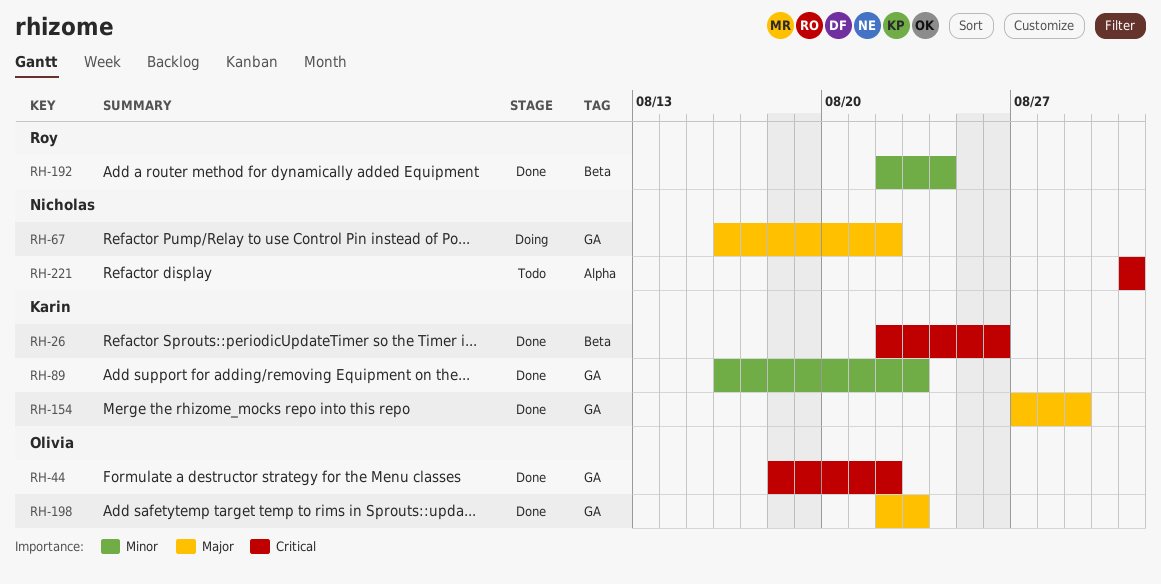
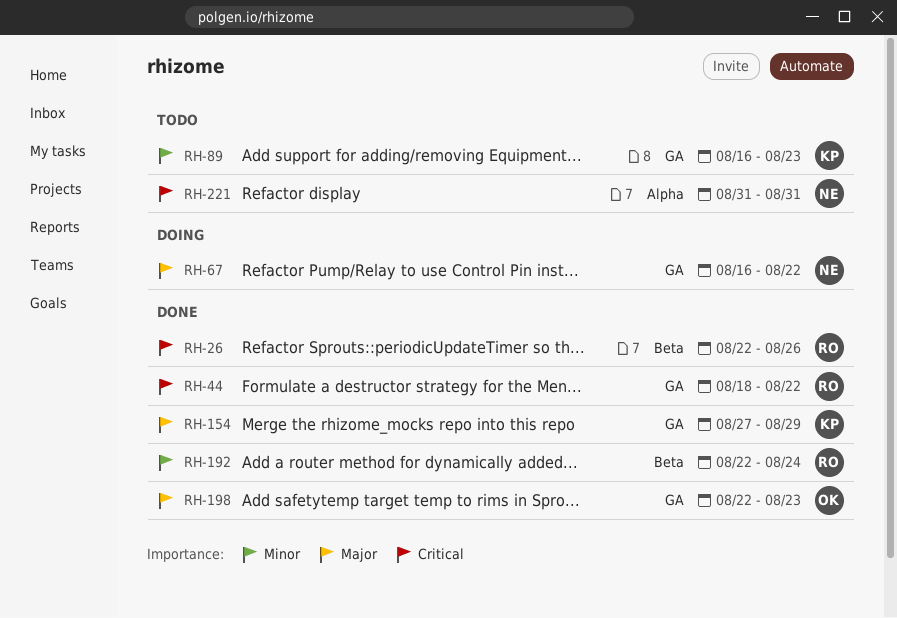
RH-26, owner: Karin -> Roy
RH-44, owner: Olivia -> Roy
RH-89, status: Done -> Todo

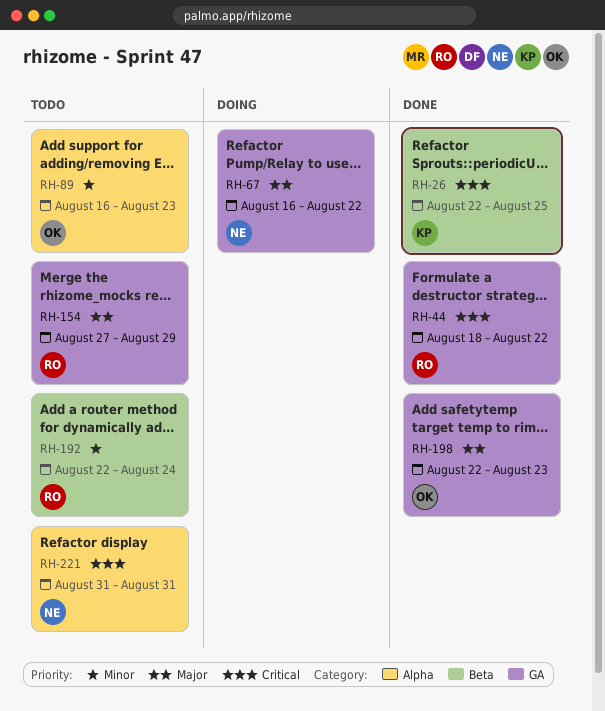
RH-26, owner: RO -> KP
RH-26, due: Aug 26 -> Aug 25
RH-89, owner: KP -> OK
RH-89, label: GA -> Alpha
RH-154, status: Done -> Todo
RH-154, owner: KP -> RO
RH-192, status: Done -> Todo

